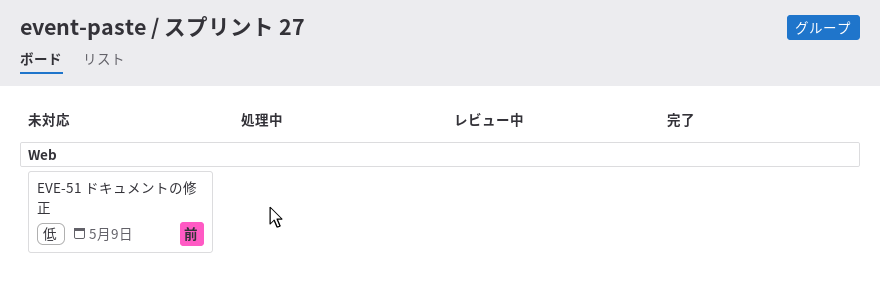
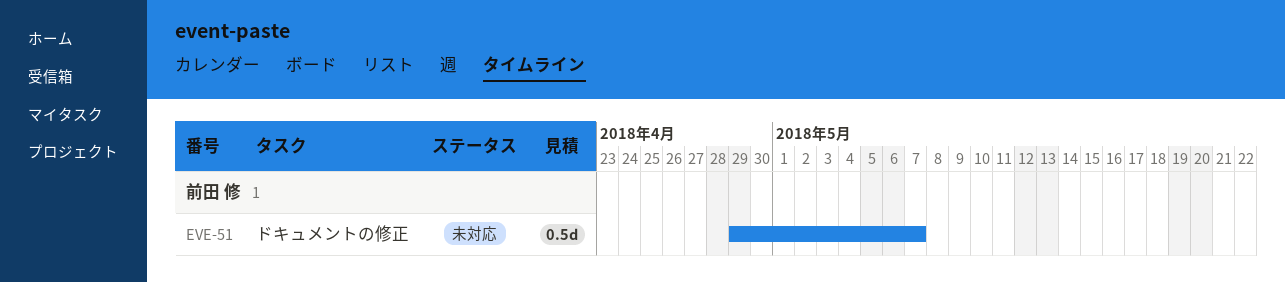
EVE-51, due: May 9 -> May 7

